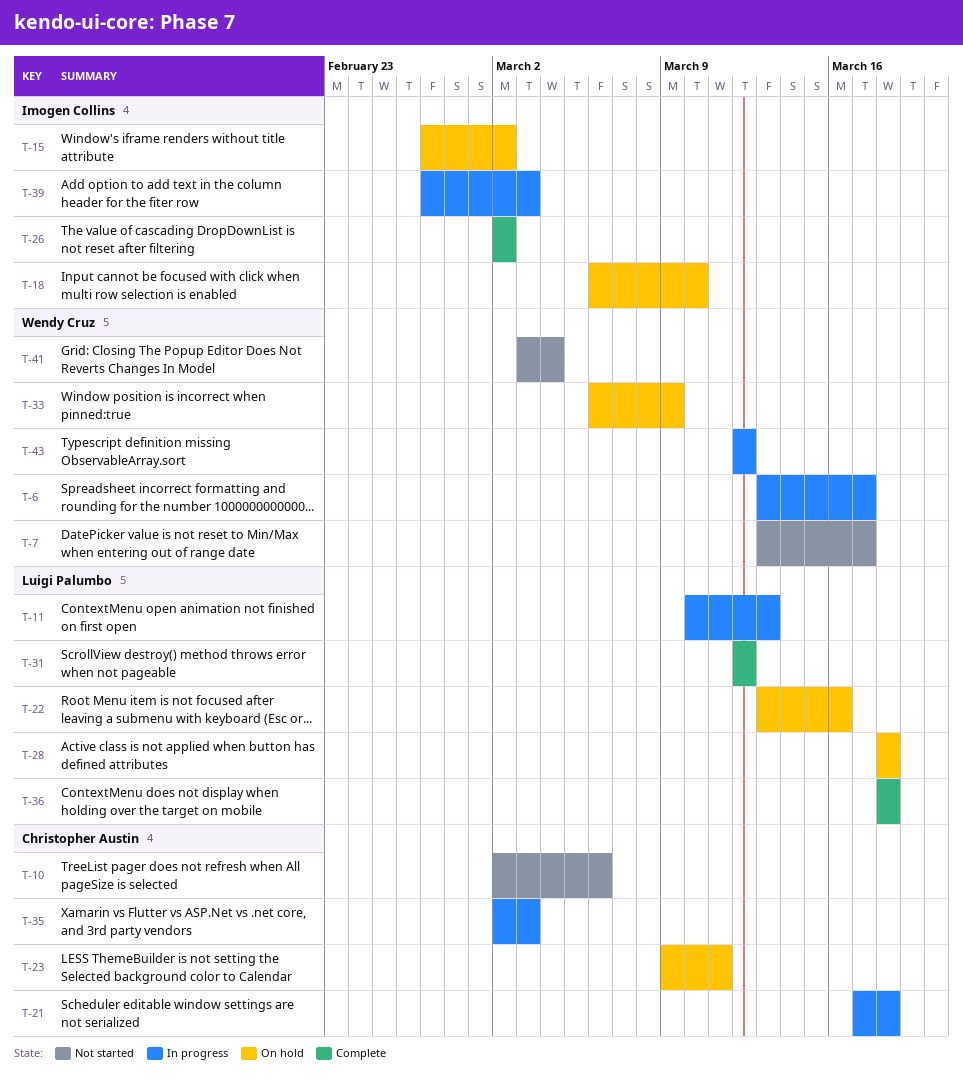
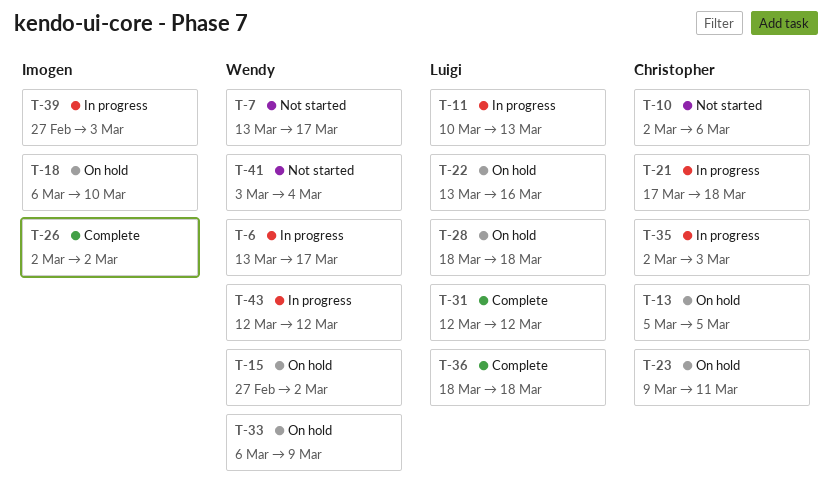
T-13: none -> present
T-15, owner: Imogen Collins -> Wendy Cruz

